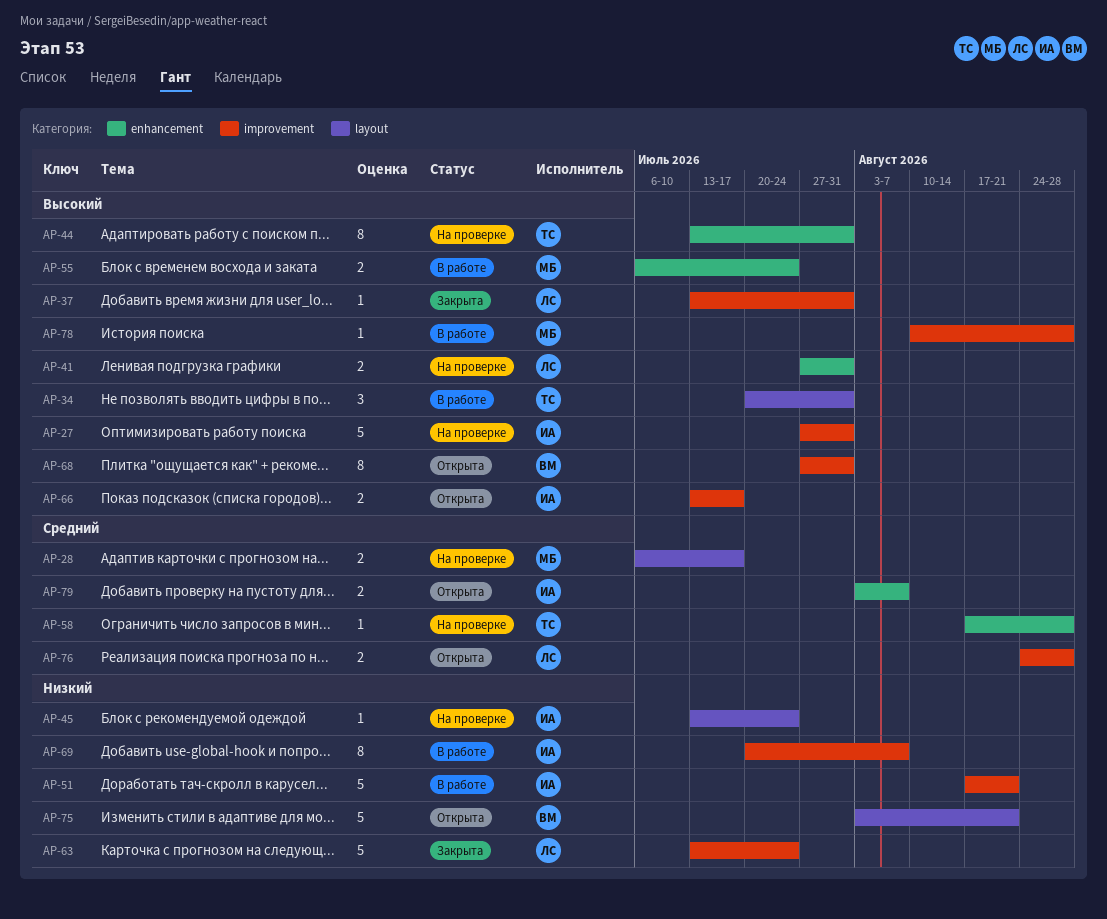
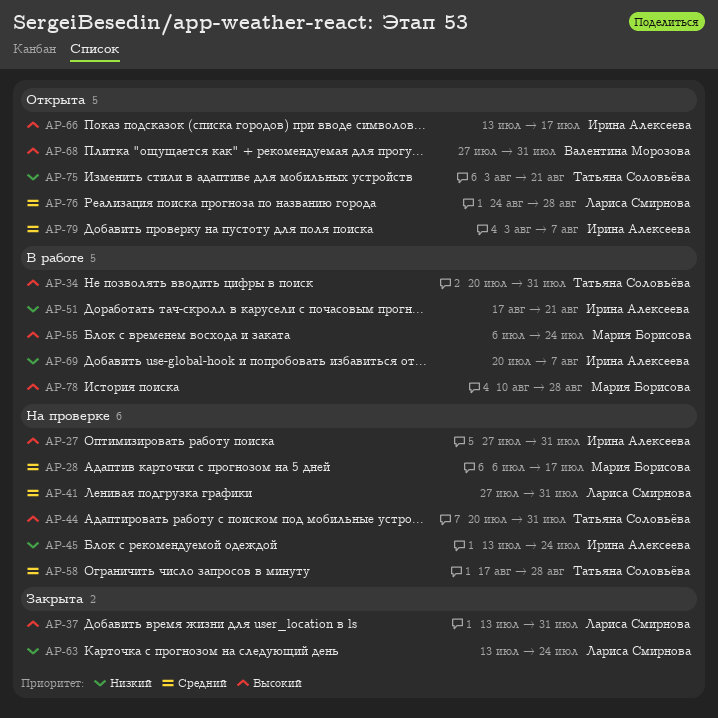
AP-41, priority: Высокий -> Средний
AP-44, start: Jul 13 -> Jul 20
AP-75, owner: Валентина Морозова -> Татьяна Соловьёва

